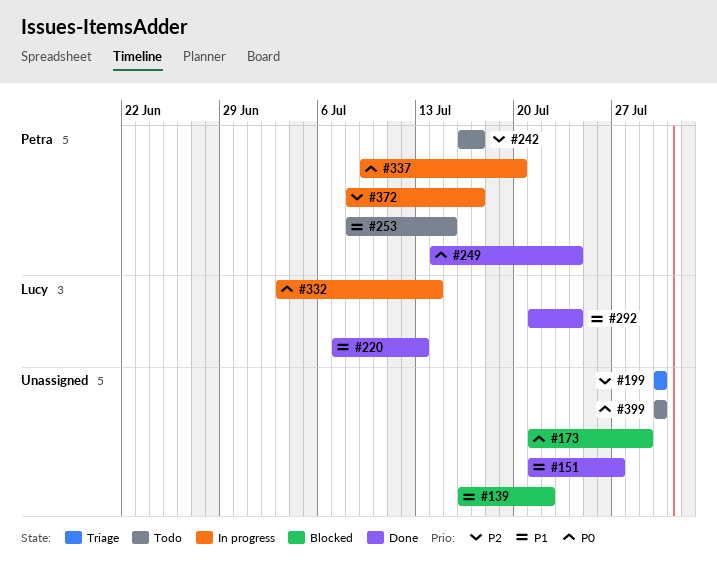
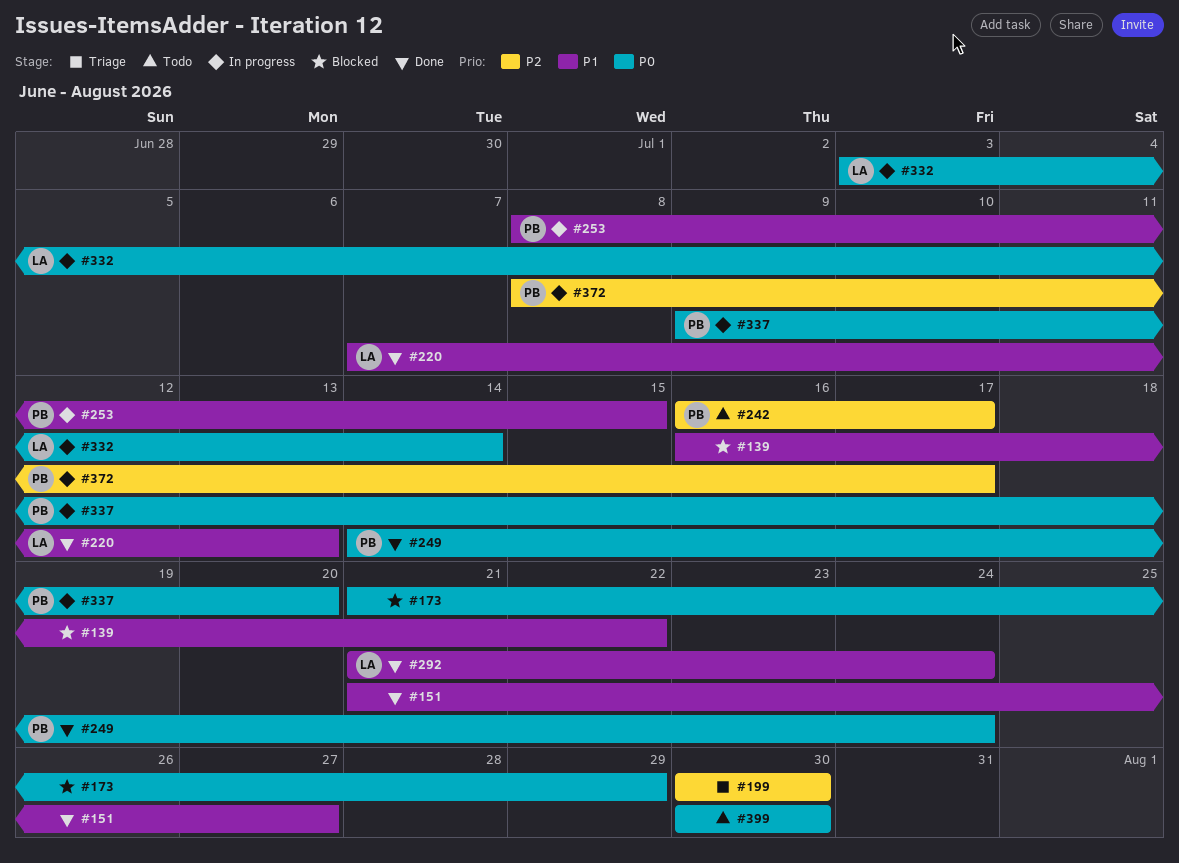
#253, status: Todo -> In progress

